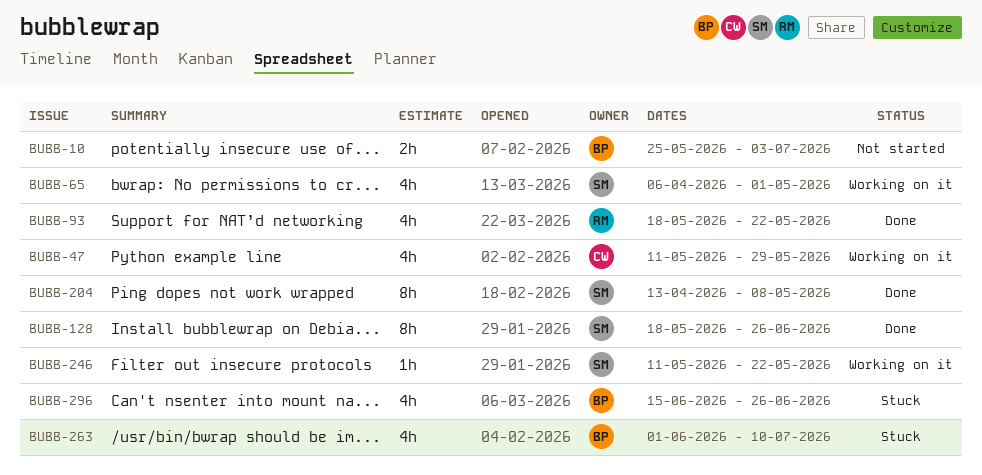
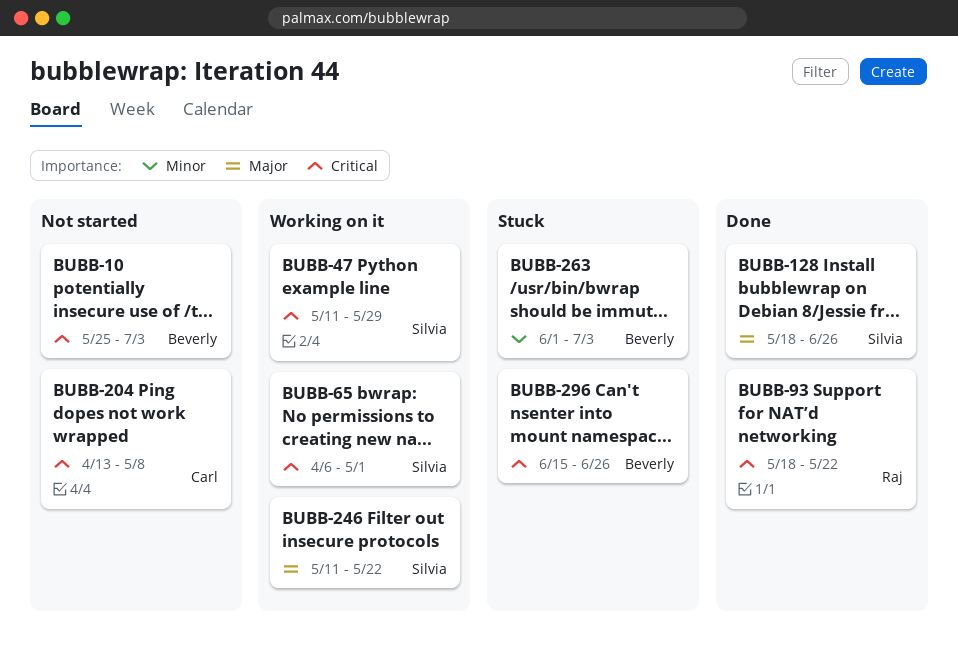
BUBB-47, owner: Carl -> Silvia
BUBB-204, status: Done -> Not started
BUBB-204, owner: Silvia -> Carl
BUBB-263, due: Jul 10 -> Jul 3

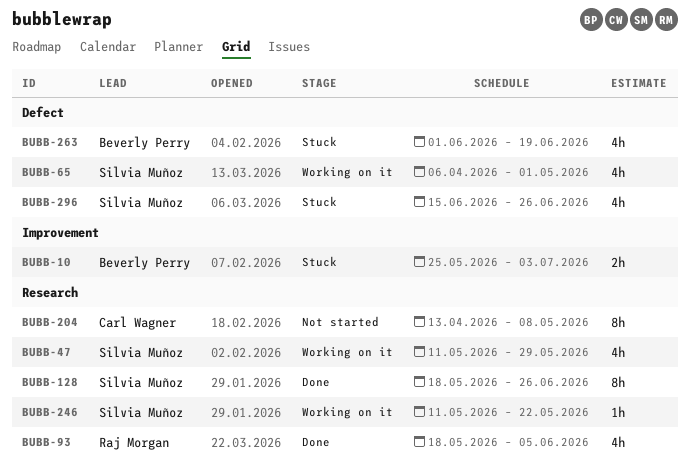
BUBB-10, status: Not started -> Stuck
BUBB-93, due: May 22 -> Jun 5
BUBB-263, due: Jul 3 -> Jun 19
BUBB-296, owner: Beverly Perry -> Silvia Muñoz

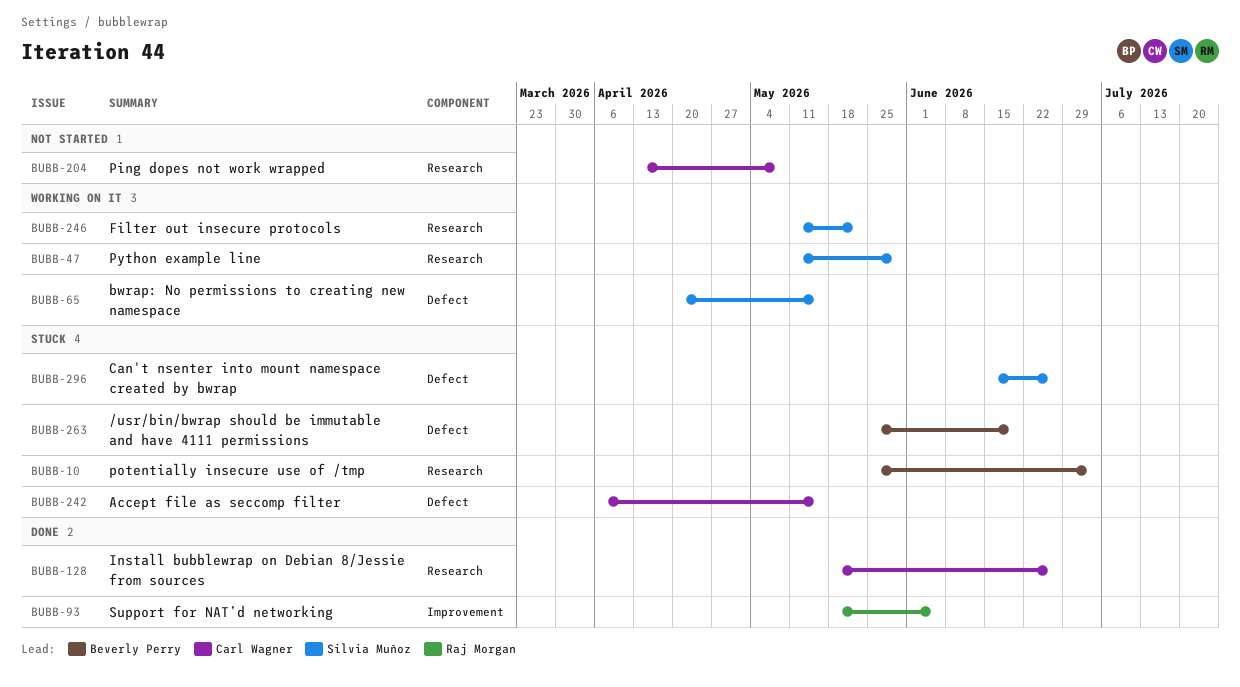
BUBB-10, label: Improvement -> Research
BUBB-65, start: Apr 6 -> Apr 20
BUBB-65, due: May 1 -> May 15
BUBB-93, label: Research -> Improvement
BUBB-128, owner: Silvia Muñoz -> Carl Wagner
BUBB-242: none -> present
BUBB-263, start: Jun 1 -> May 25

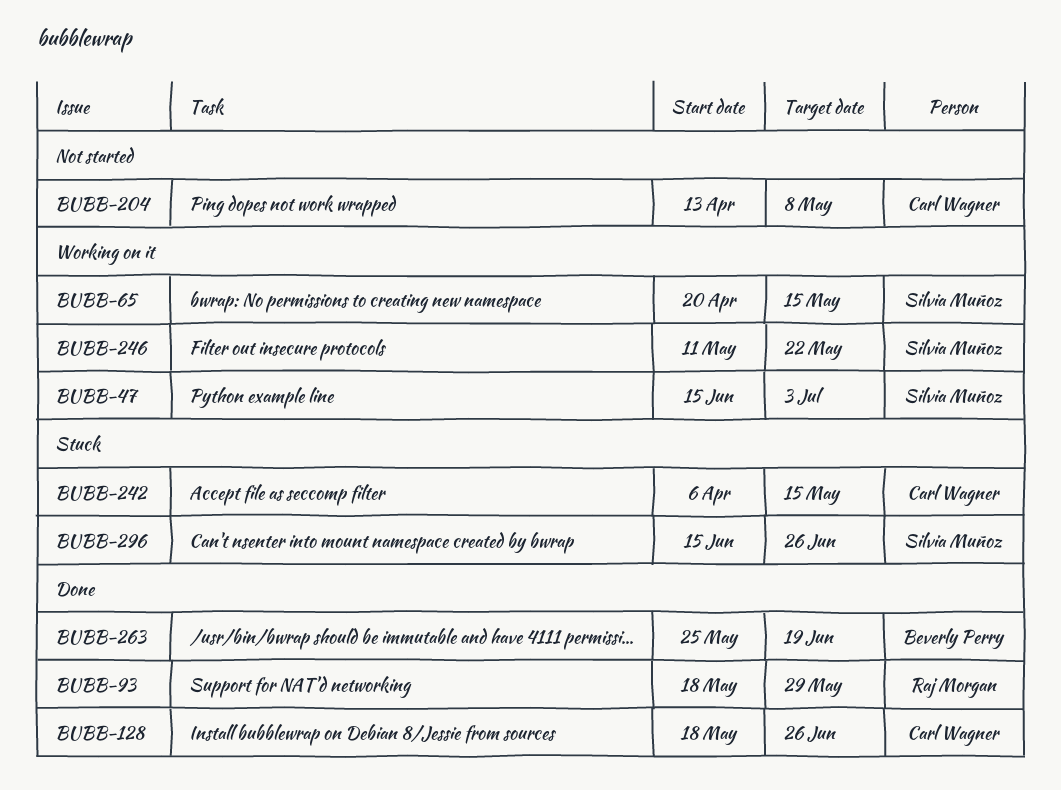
BUBB-10: present -> none
BUBB-47, start: May 11 -> Jun 15
BUBB-47, due: May 29 -> Jul 3
BUBB-93, due: Jun 5 -> May 29
BUBB-263, status: Stuck -> Done

